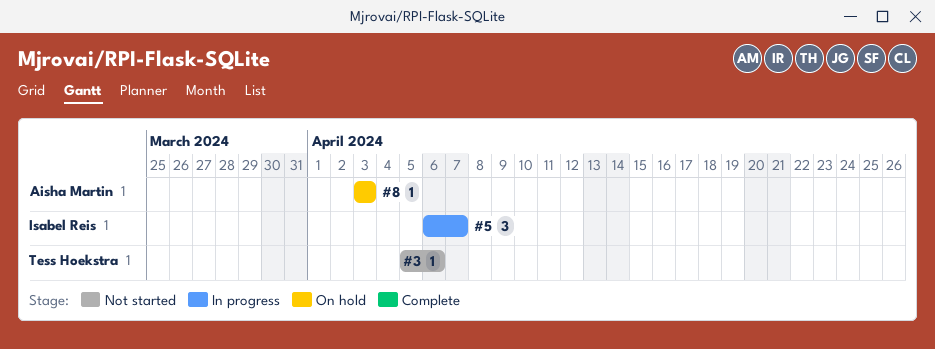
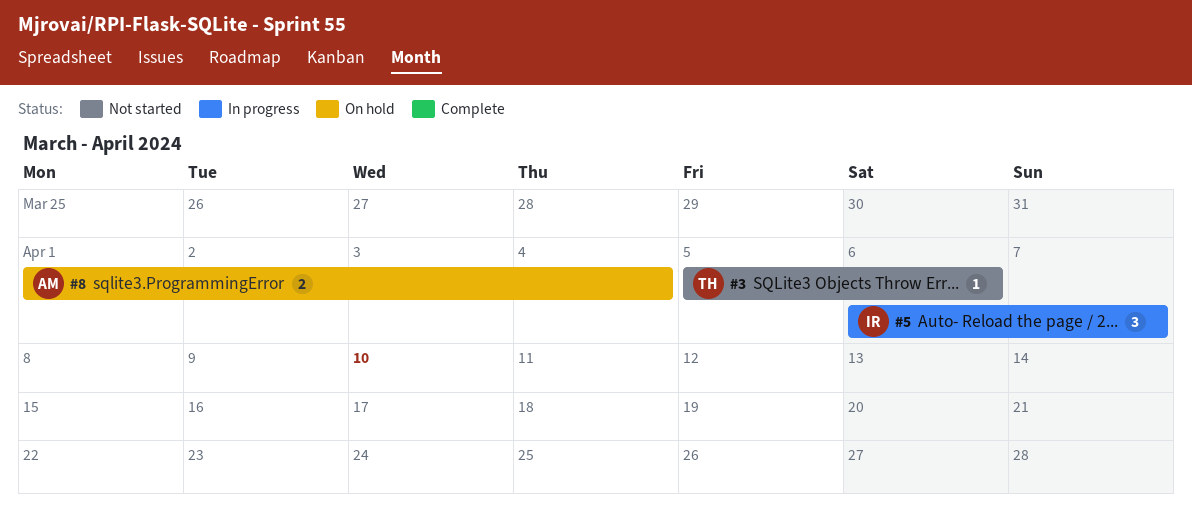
#8, estimate: 1 -> 2
#8, start: Apr 3 -> Apr 1
#8, due: Apr 3 -> Apr 4

